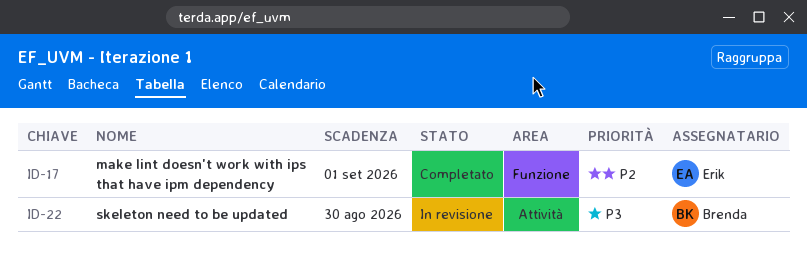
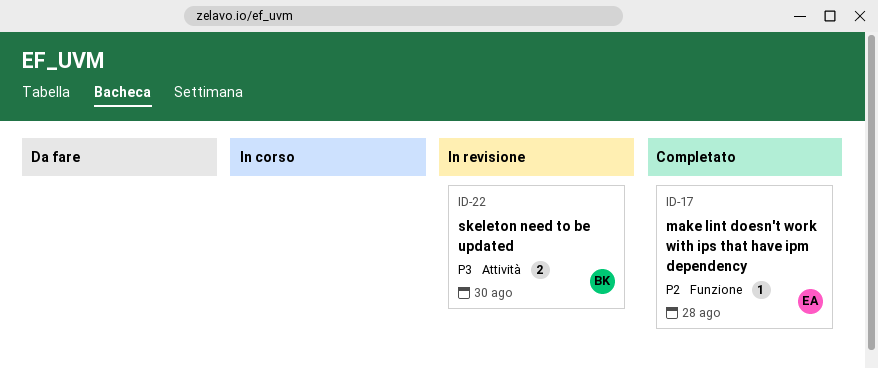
ID-17, due: Sep 1 -> Aug 28

